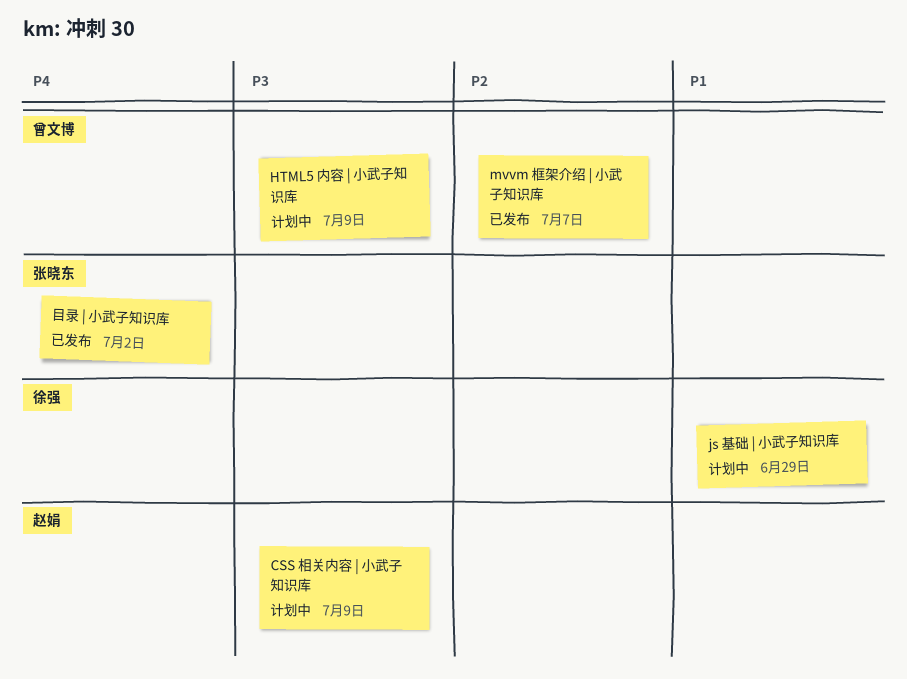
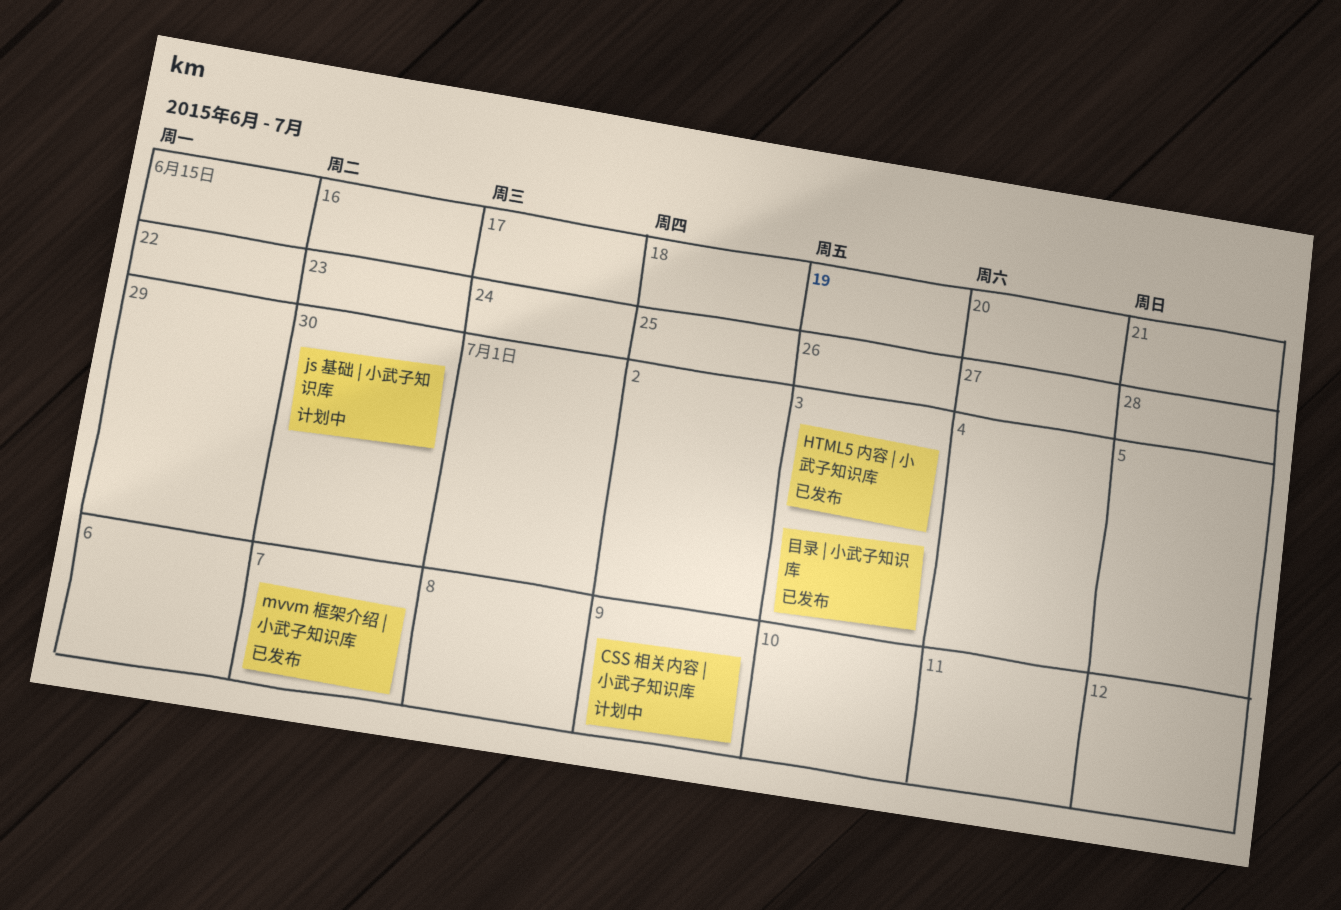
HTML5 内容 | 小武子知识库, status: 计划中 -> 已发布
HTML5 内容 | 小武子知识库, due: Jul 9 -> Jul 3
js 基础 | 小武子知识库, due: Jun 29 -> Jun 30
目录 | 小武子知识库, due: Jul 2 -> Jul 3

